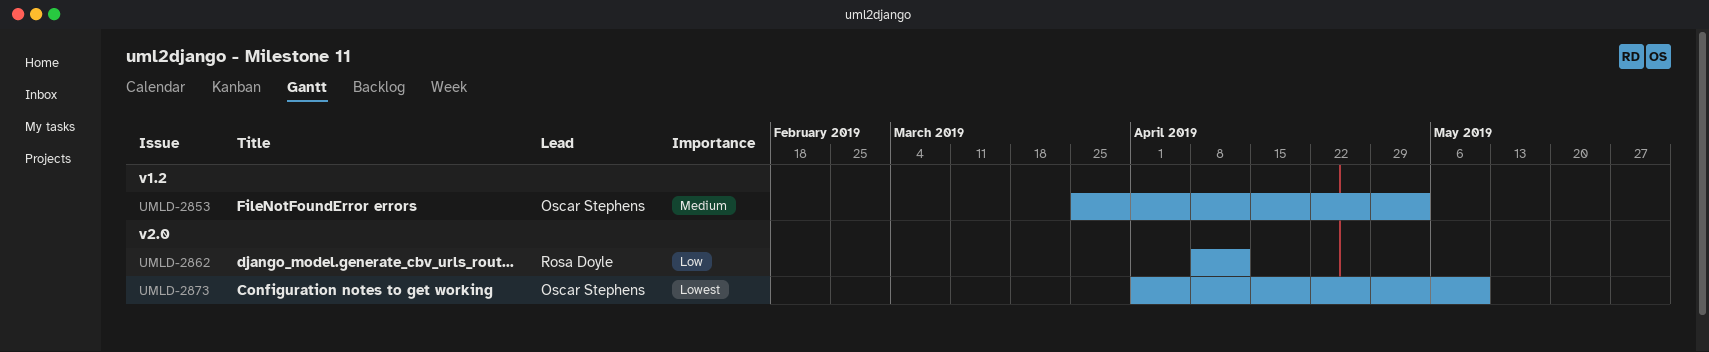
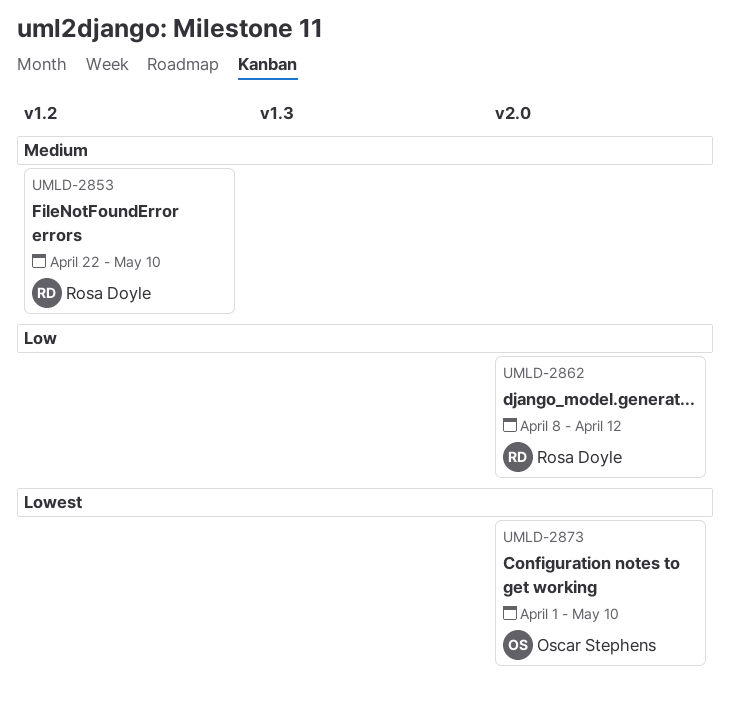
UMLD-2853, owner: Oscar Stephens -> Rosa Doyle
UMLD-2853, start: Mar 25 -> Apr 22
UMLD-2853, due: May 3 -> May 10

